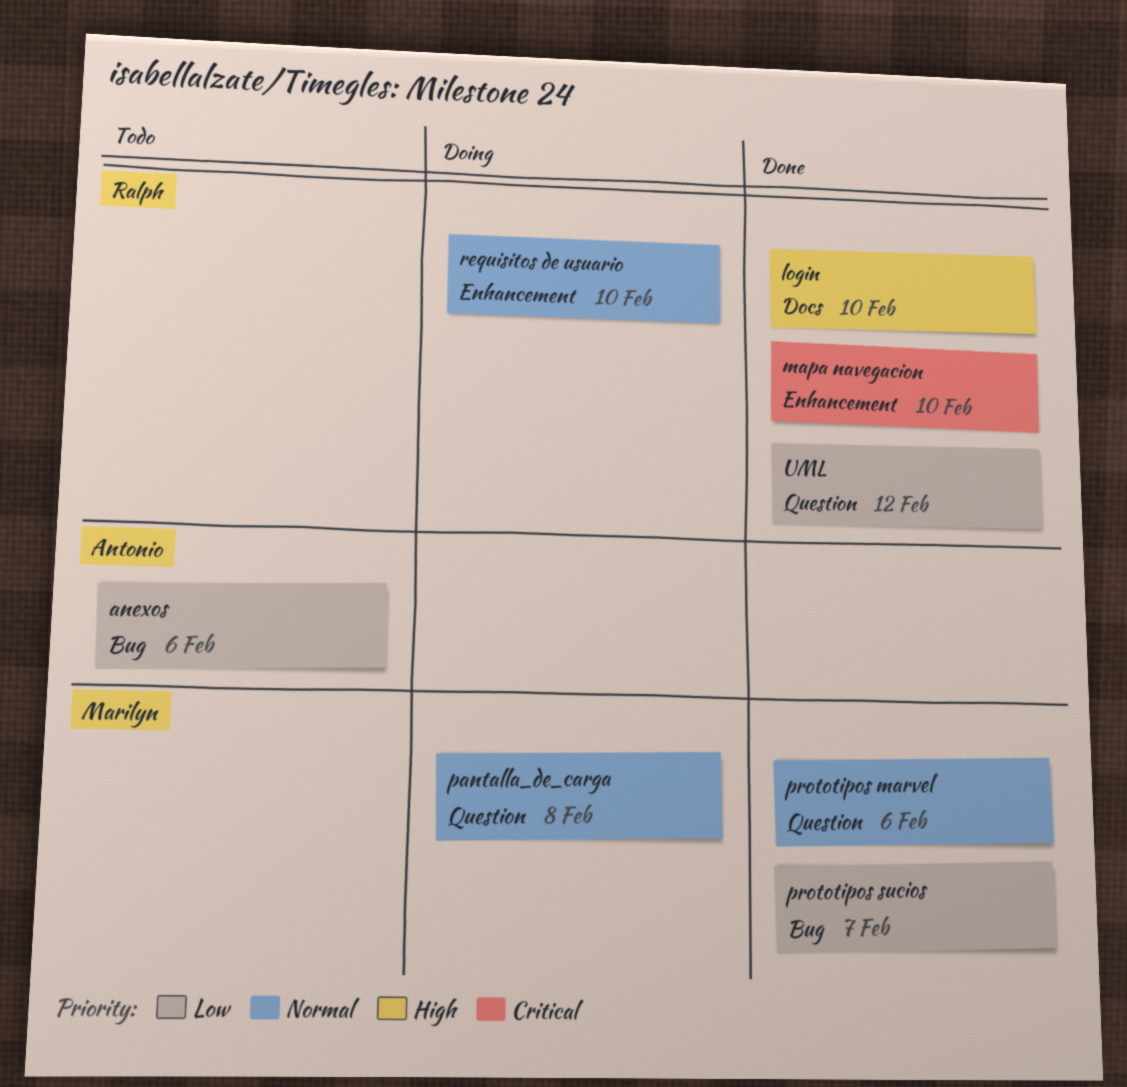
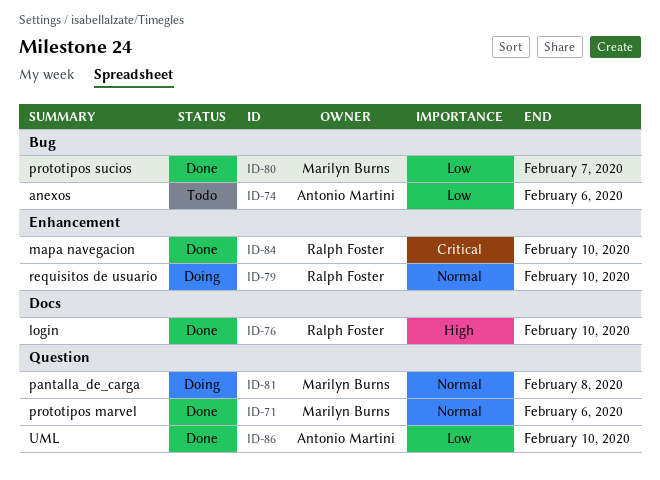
UML, owner: Ralph Foster -> Antonio Martini
UML, due: Feb 12 -> Feb 10

